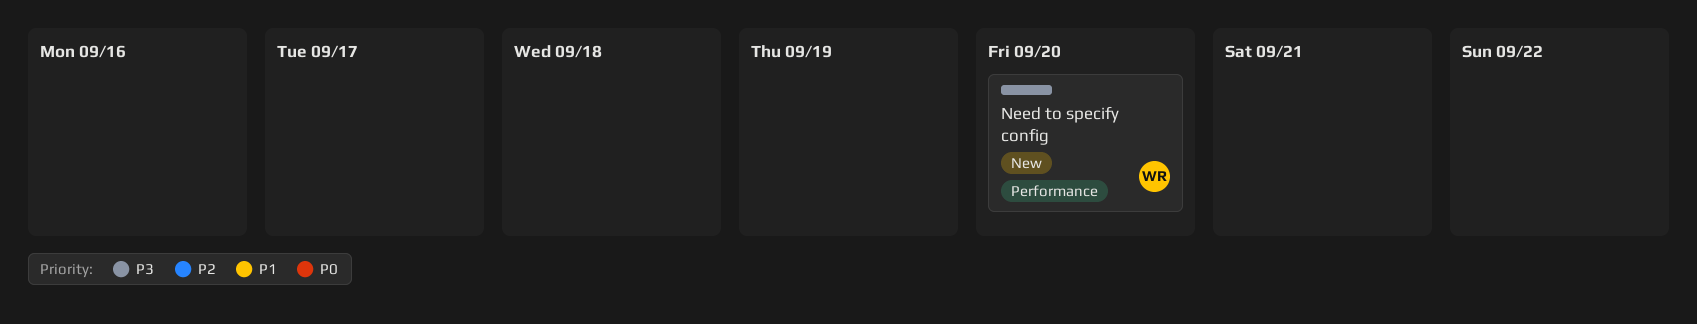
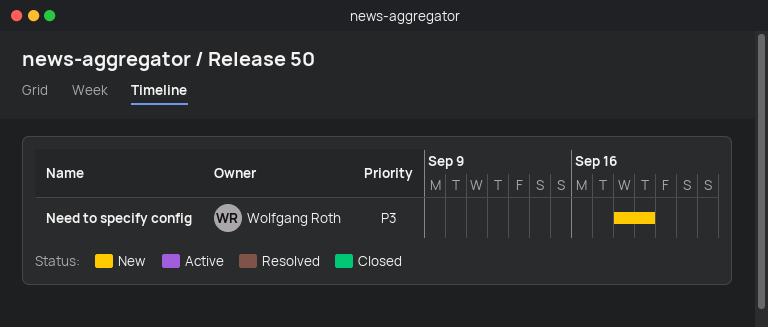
Need to specify config, due: Sep 20 -> Sep 19

